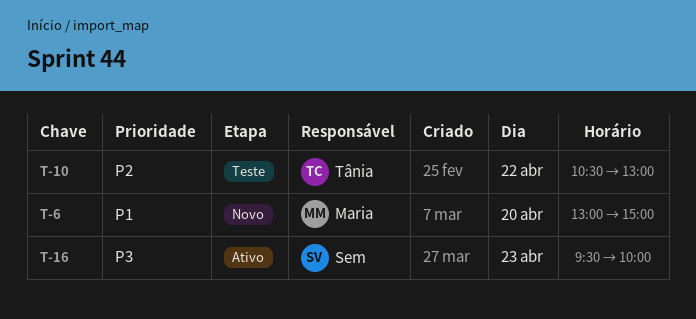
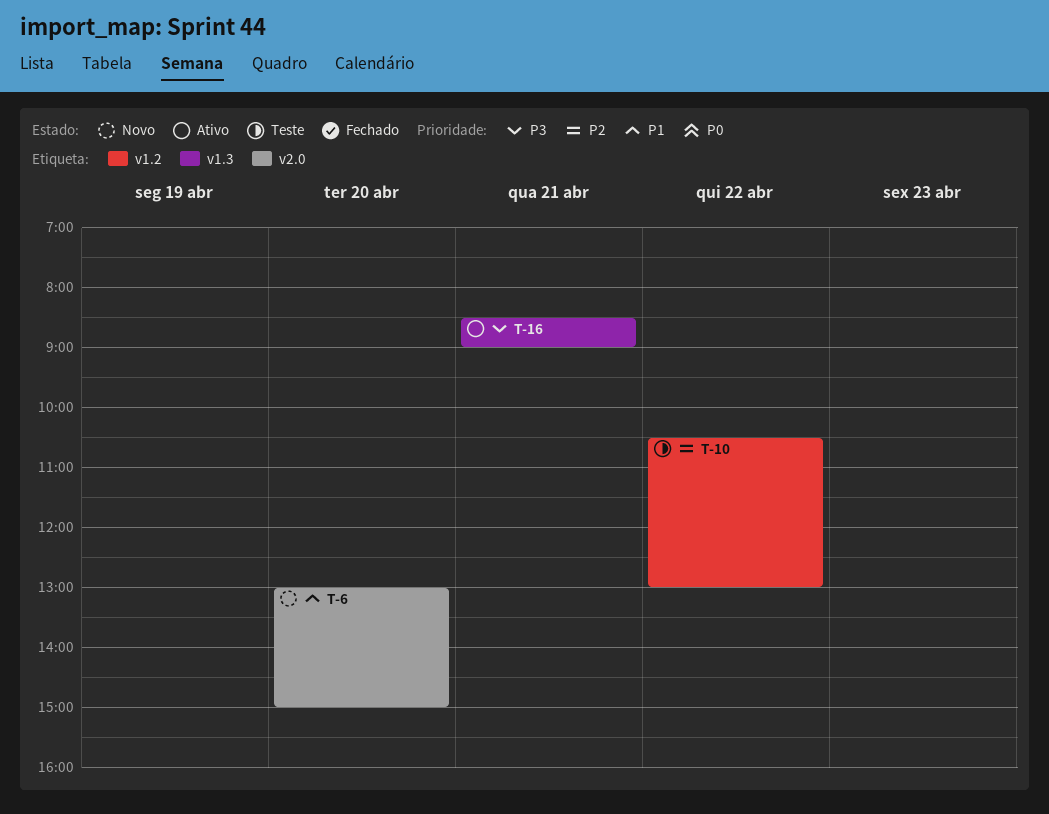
T-16, day: Apr 23 -> Apr 21
T-16, begins: 09:30 -> 08:30
T-16, ends: 10:00 -> 09:00

